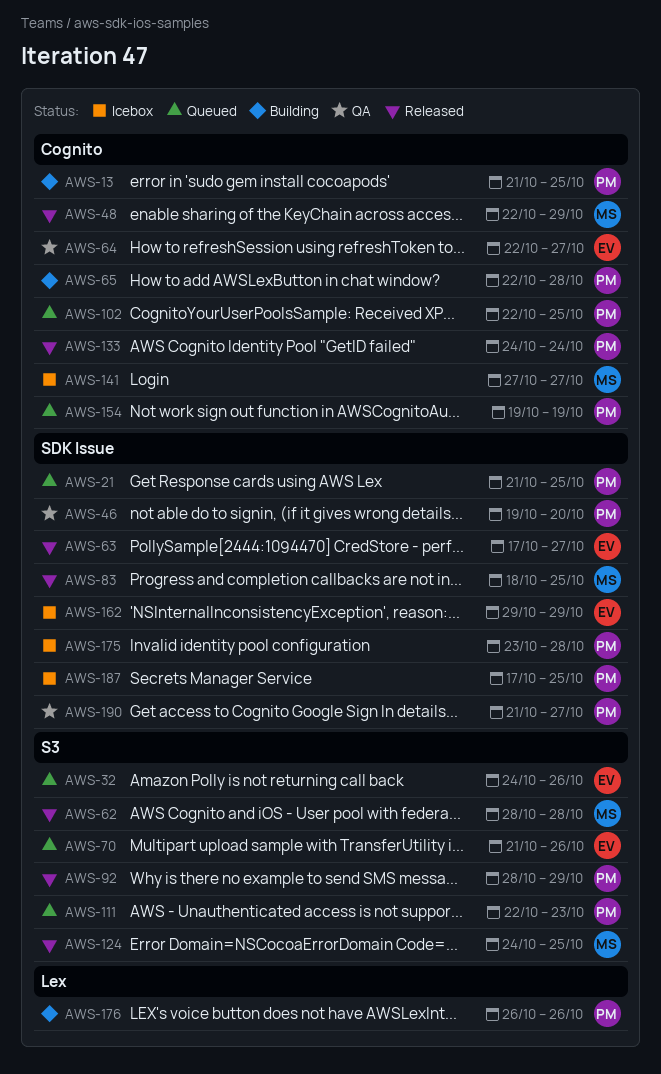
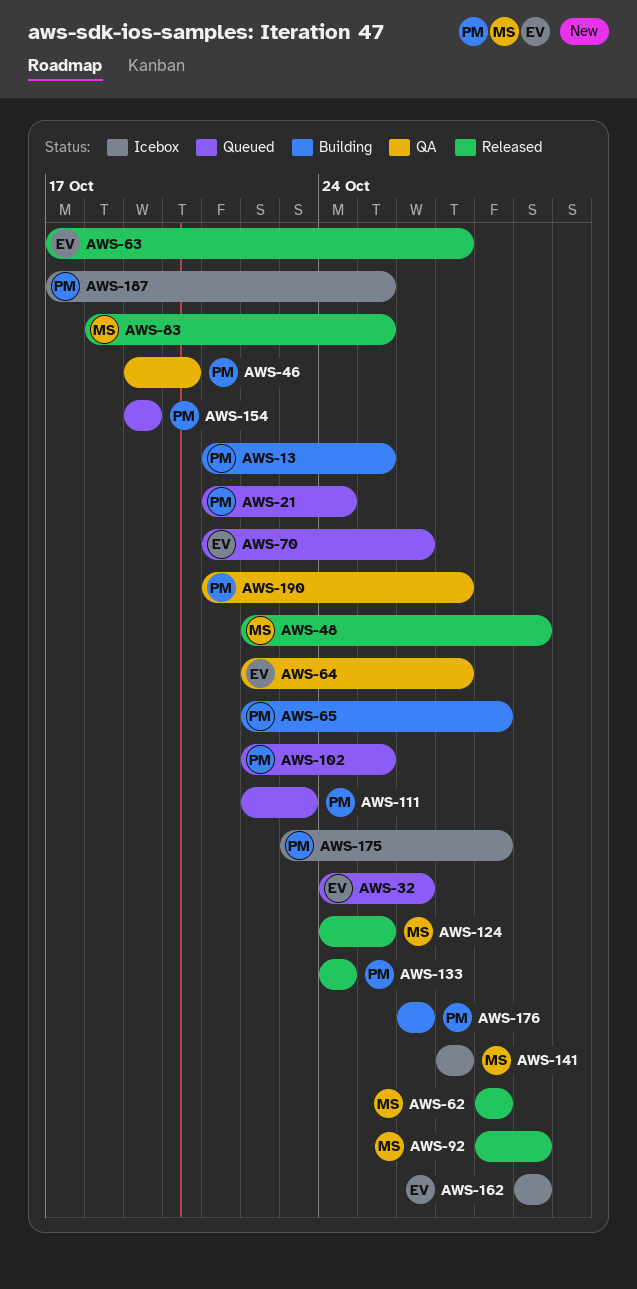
AWS-21, due: Oct 25 -> Oct 24
AWS-92, owner: PM -> MS

